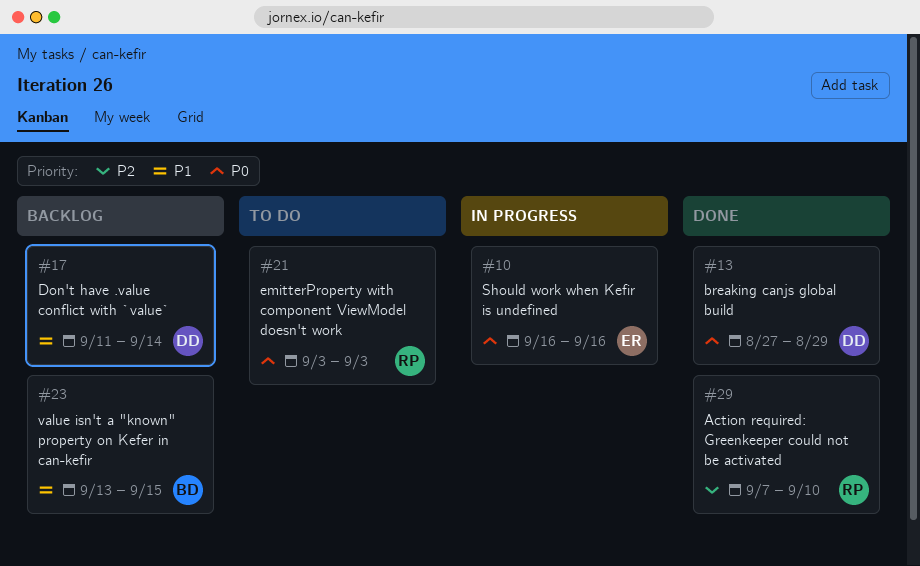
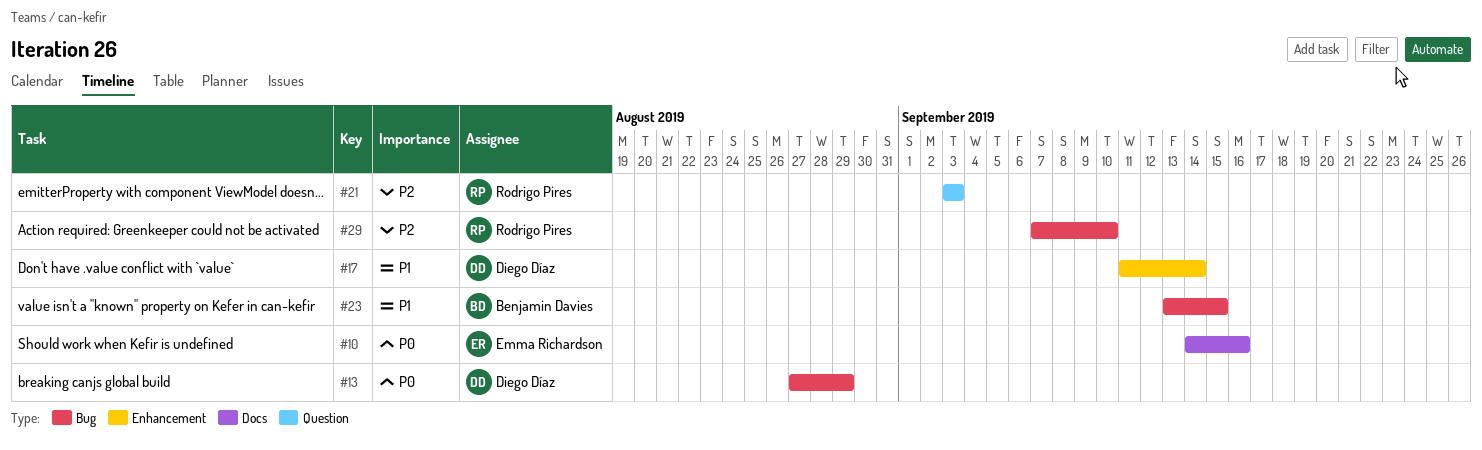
#10, start: Sep 16 -> Sep 14
#21, priority: P0 -> P2

